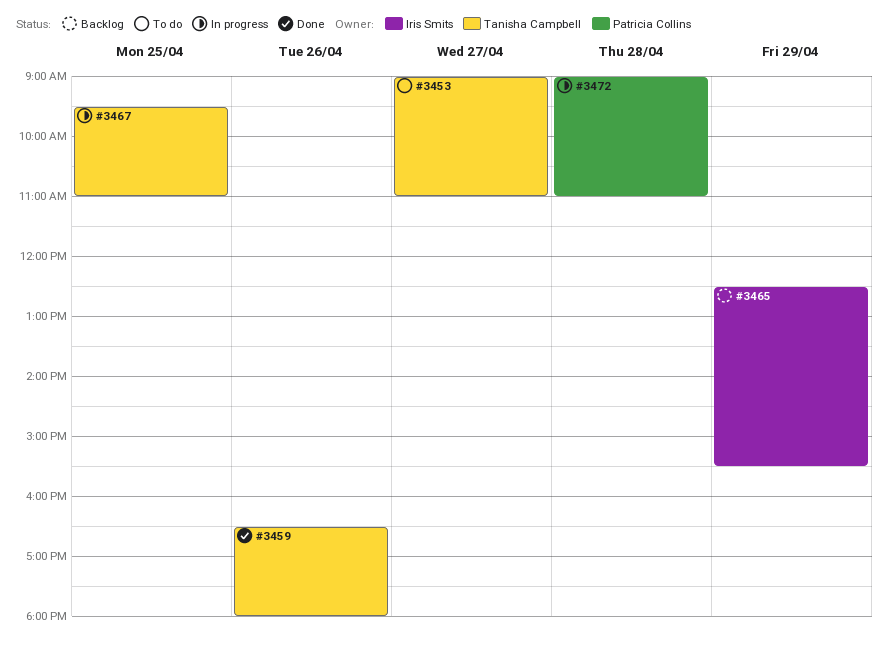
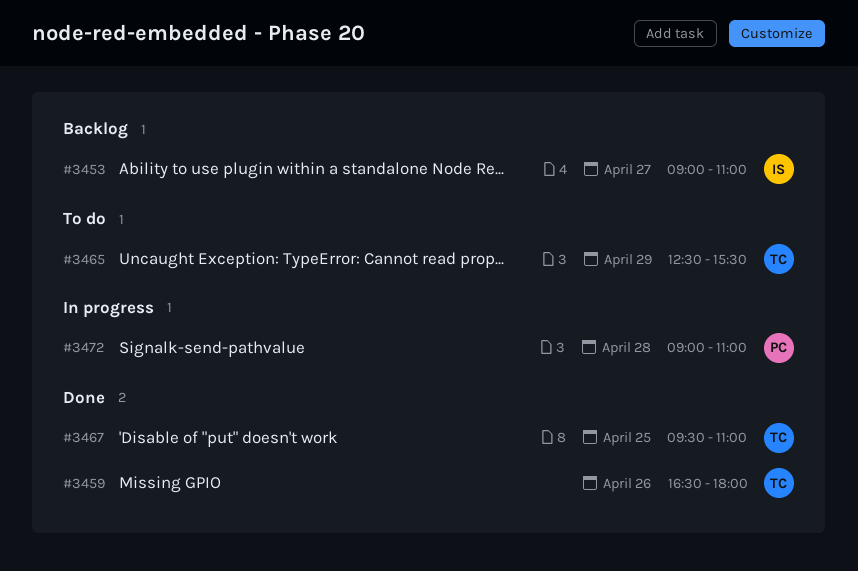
#3453, status: To do -> Backlog
#3453, owner: Tanisha Campbell -> Iris Smits
#3465, status: Backlog -> To do
#3465, owner: Iris Smits -> Tanisha Campbell
#3467, status: In progress -> Done

